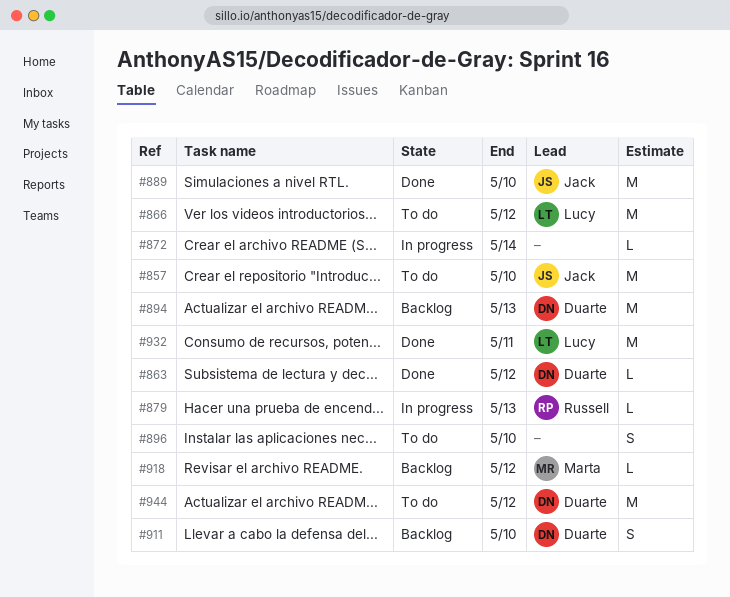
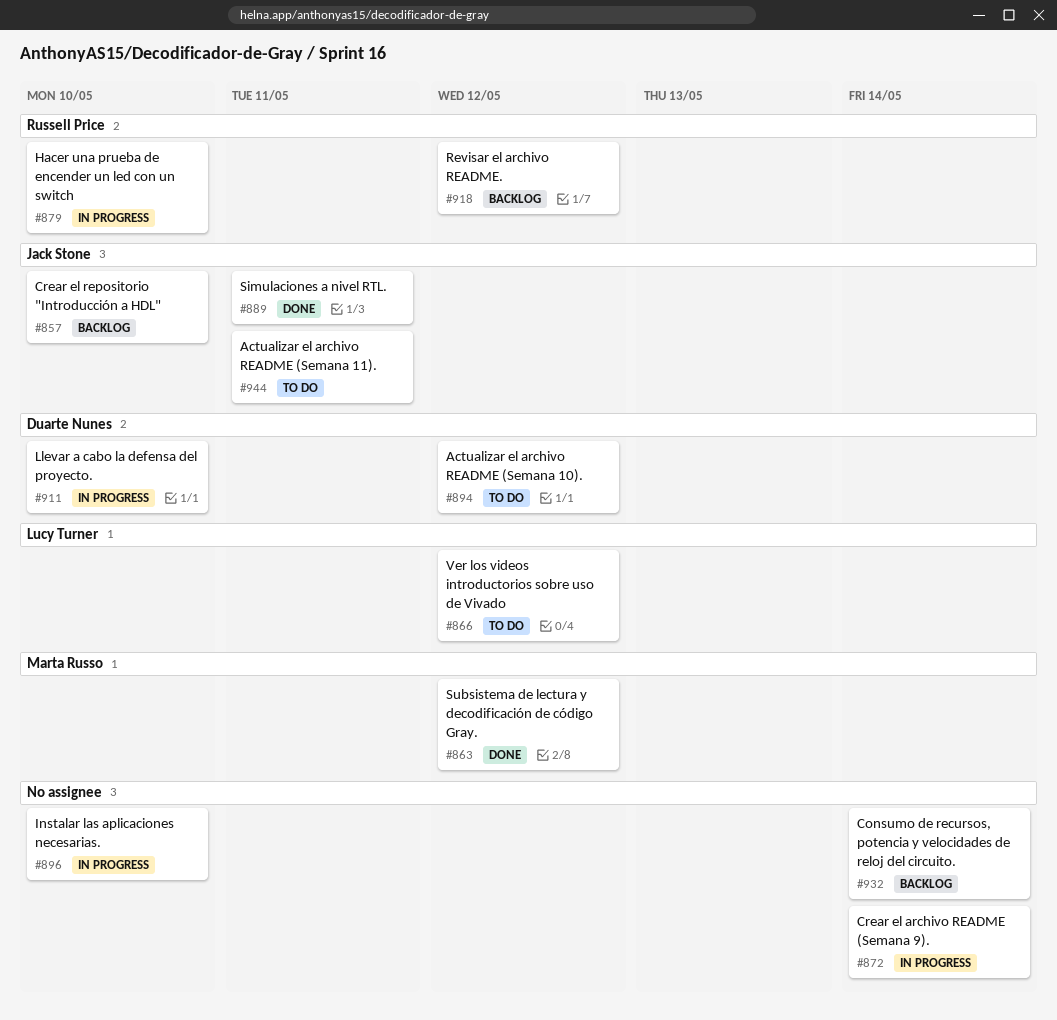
#857, status: To do -> Backlog
#863, owner: Duarte Nunes -> Marta Russo
#879, due: May 13 -> May 10
#889, due: May 10 -> May 11
#894, status: Backlog -> To do
#894, due: May 13 -> May 12
#896, status: To do -> In progress
#911, status: Backlog -> In progress
#918, owner: Marta Russo -> Russell Price
#932, status: Done -> Backlog
#932, owner: Lucy Turner -> none
#932, due: May 11 -> May 14
#944, owner: Duarte Nunes -> Jack Stone
#944, due: May 12 -> May 11

